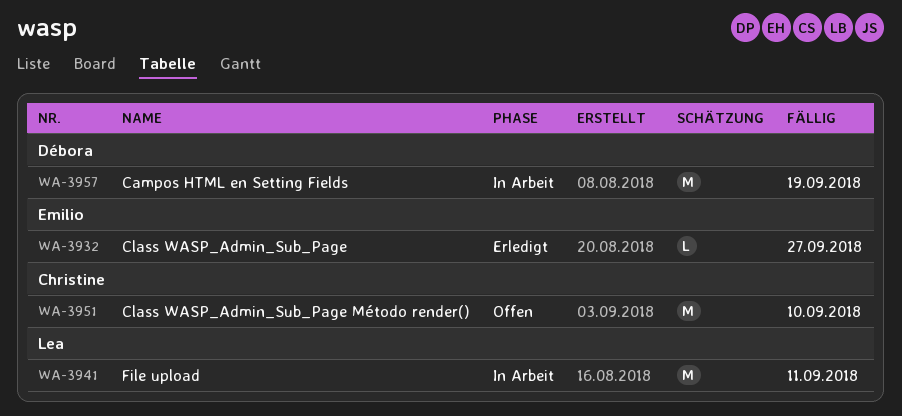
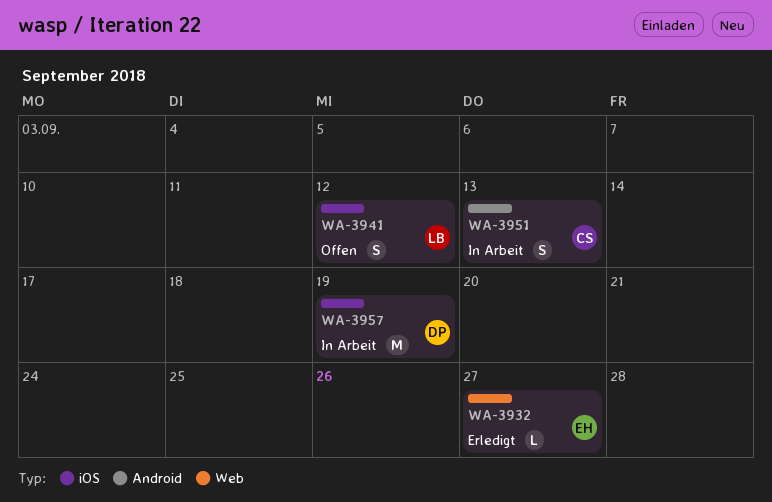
WA-3941, status: In Arbeit -> Offen
WA-3941, estimate: M -> S
WA-3941, due: Sep 11 -> Sep 12
WA-3951, status: Offen -> In Arbeit
WA-3951, estimate: M -> S
WA-3951, due: Sep 10 -> Sep 13

